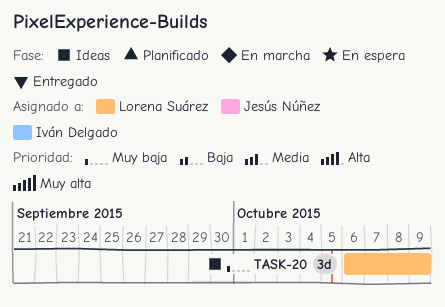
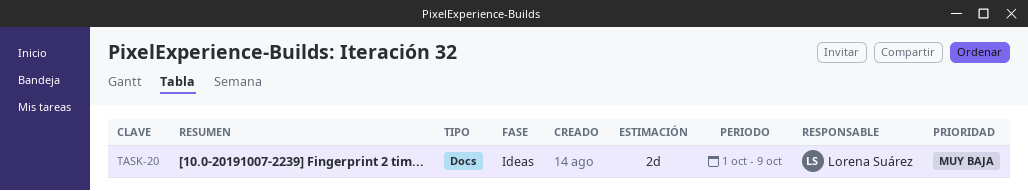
TASK-20, estimate: 3d -> 2d
TASK-20, start: Oct 6 -> Oct 1

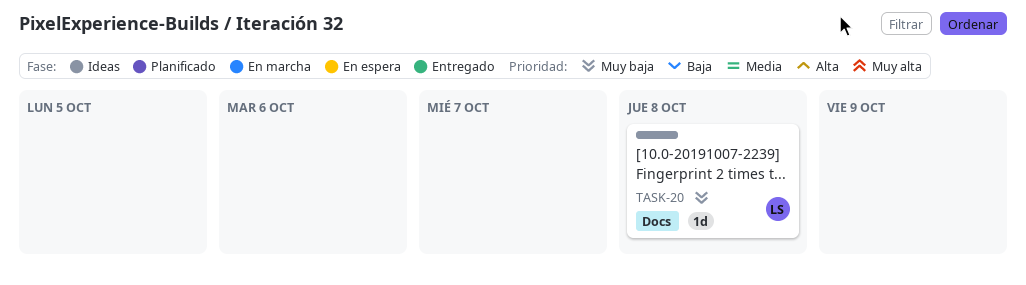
TASK-20, estimate: 2d -> 1d
TASK-20, due: Oct 9 -> Oct 8

